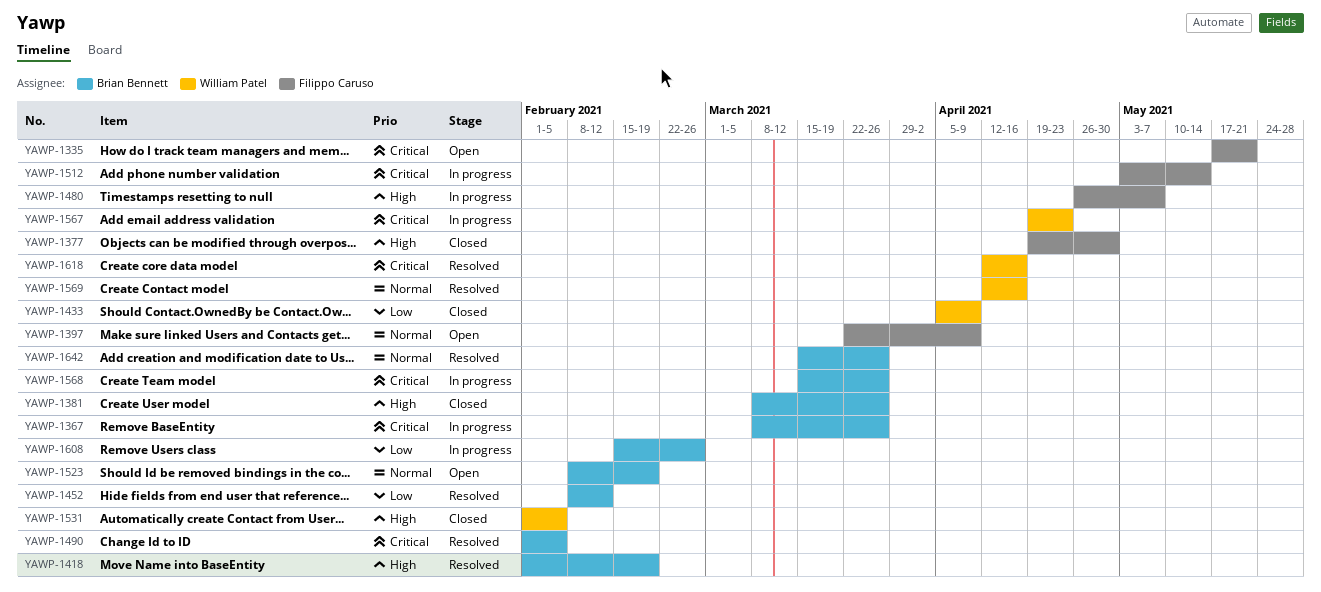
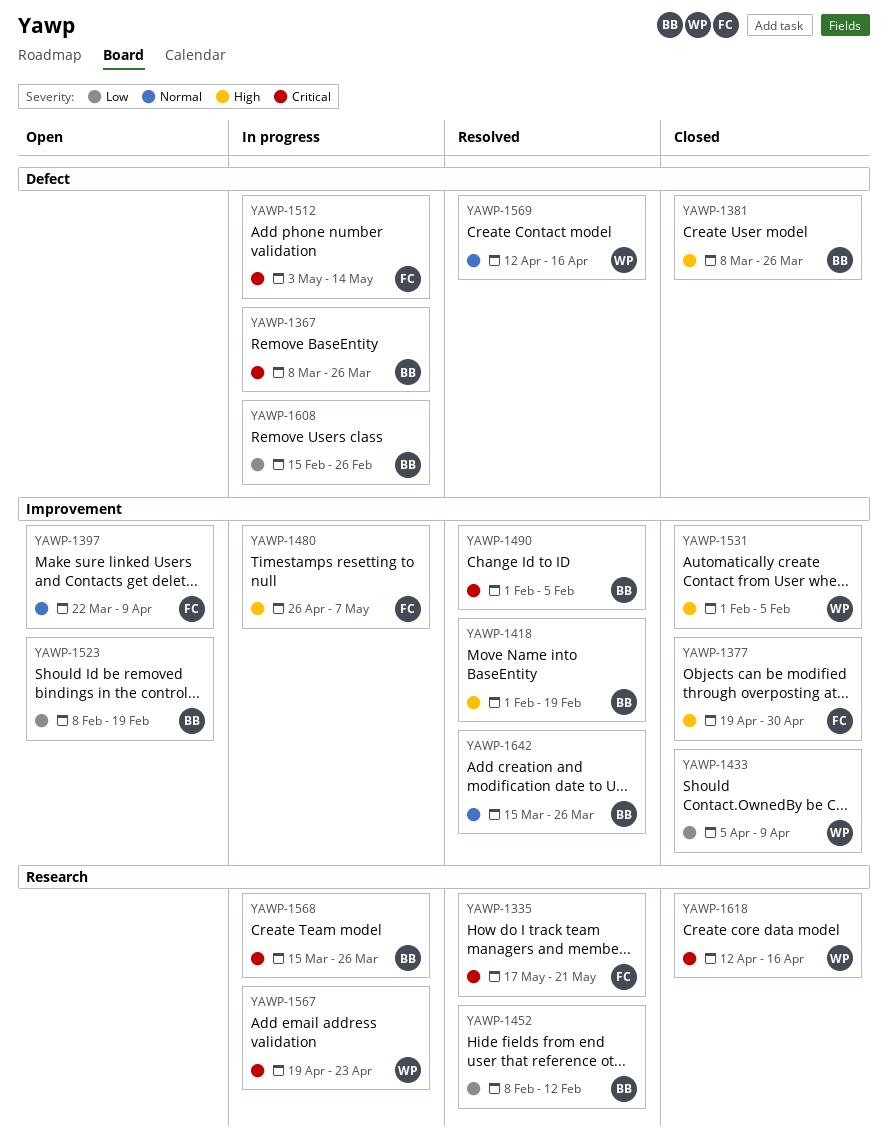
YAWP-1335, status: Open -> Resolved
YAWP-1523, priority: Normal -> Low
YAWP-1618, status: Resolved -> Closed

